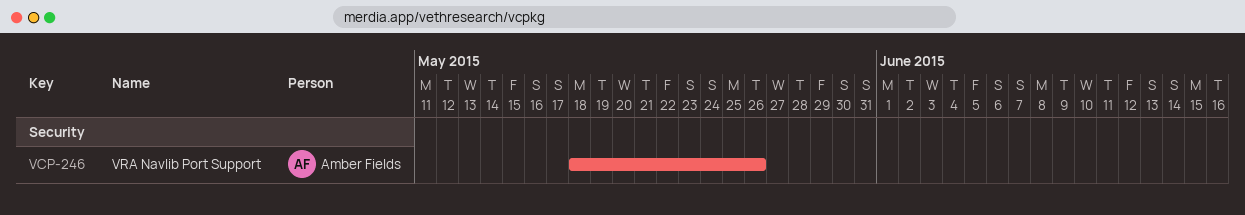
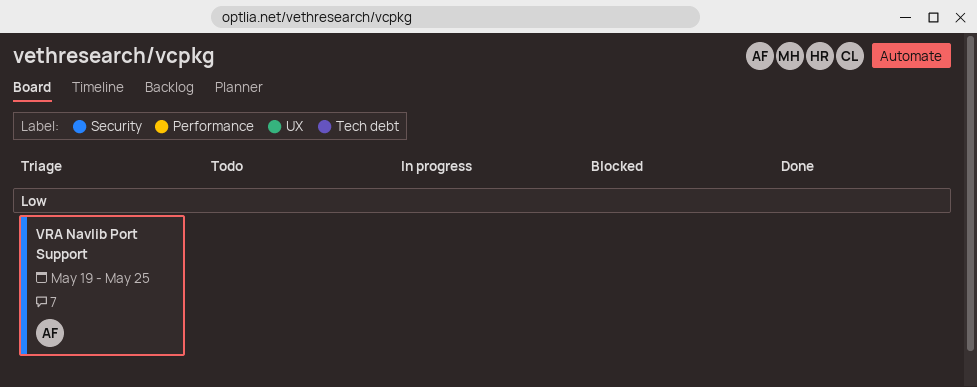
VRA Navlib Port Support, start: May 18 -> May 19
VRA Navlib Port Support, due: May 26 -> May 25

